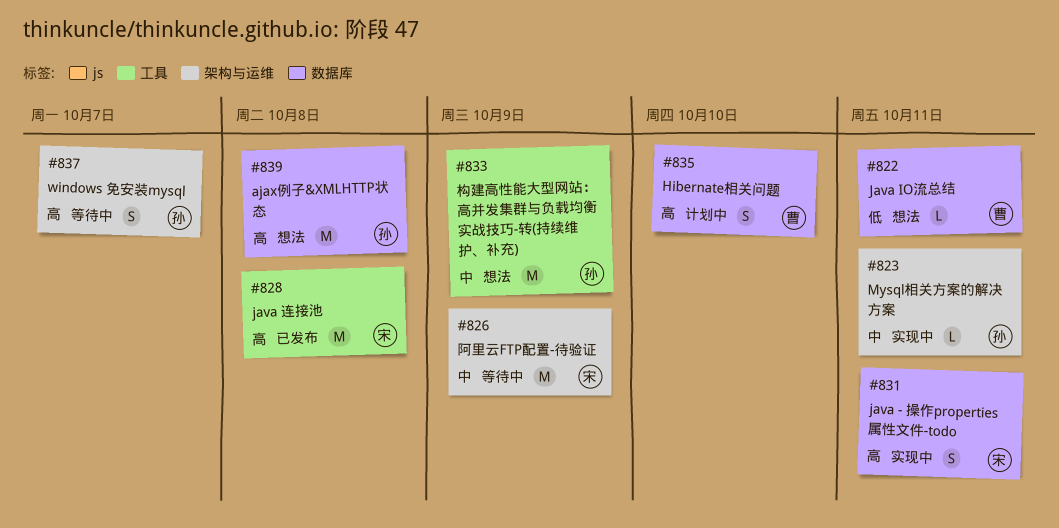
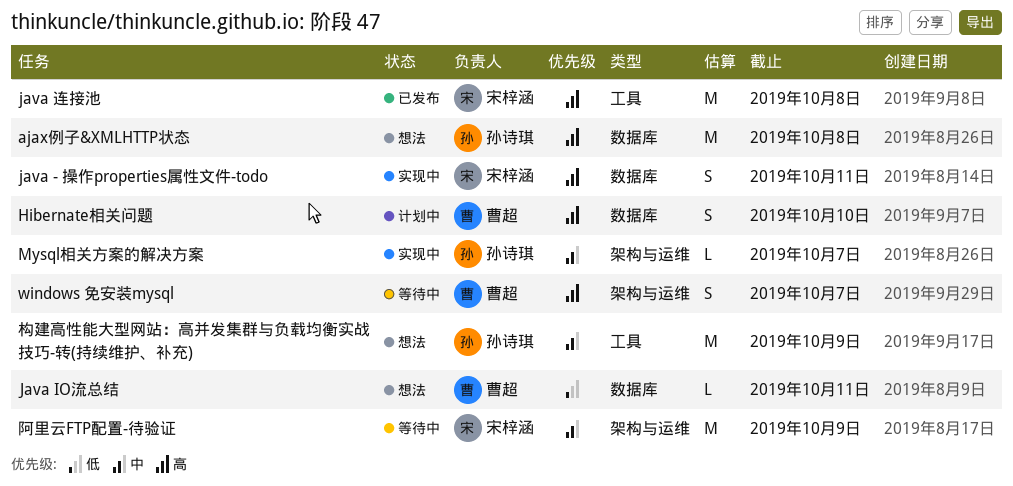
Mysql相关方案的解决方案, due: Oct 11 -> Oct 7
windows 免安装mysql, owner: 孙诗琪 -> 曹超

